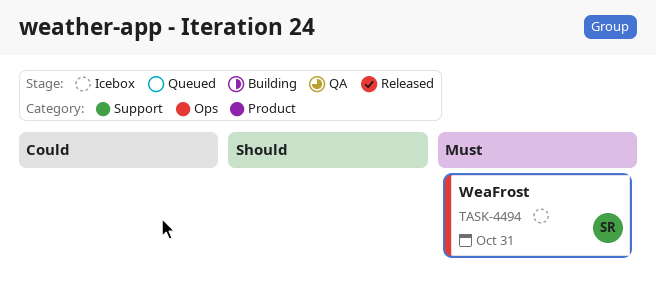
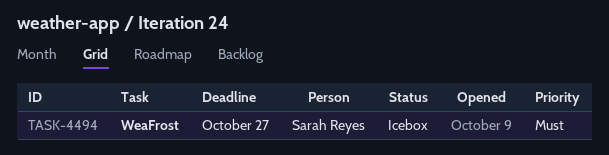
TASK-4494, due: Oct 31 -> Oct 27

